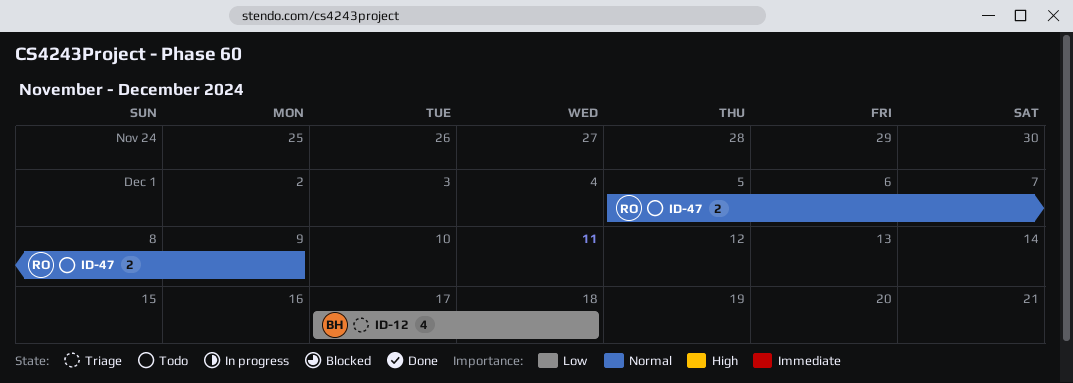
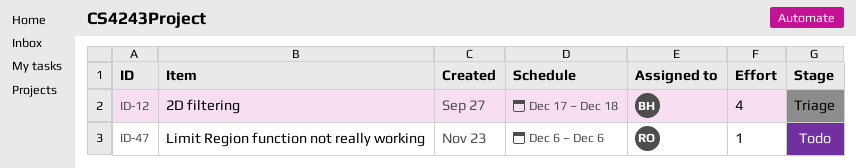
ID-47, estimate: 2 -> 1
ID-47, start: Dec 5 -> Dec 6
ID-47, due: Dec 9 -> Dec 6

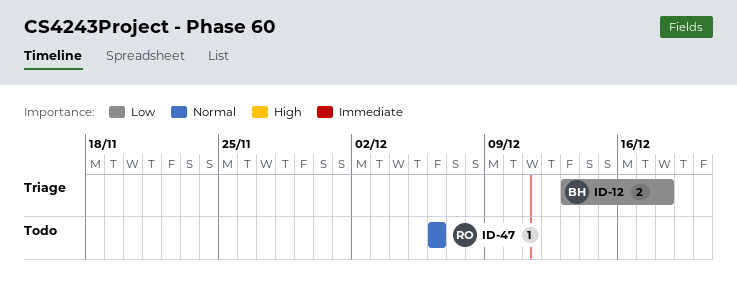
ID-12, estimate: 4 -> 2
ID-12, start: Dec 17 -> Dec 13

